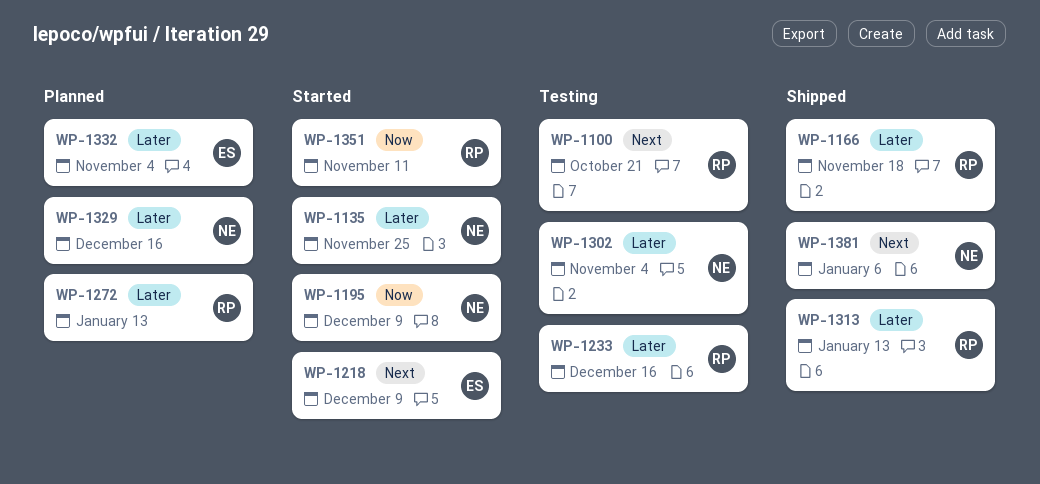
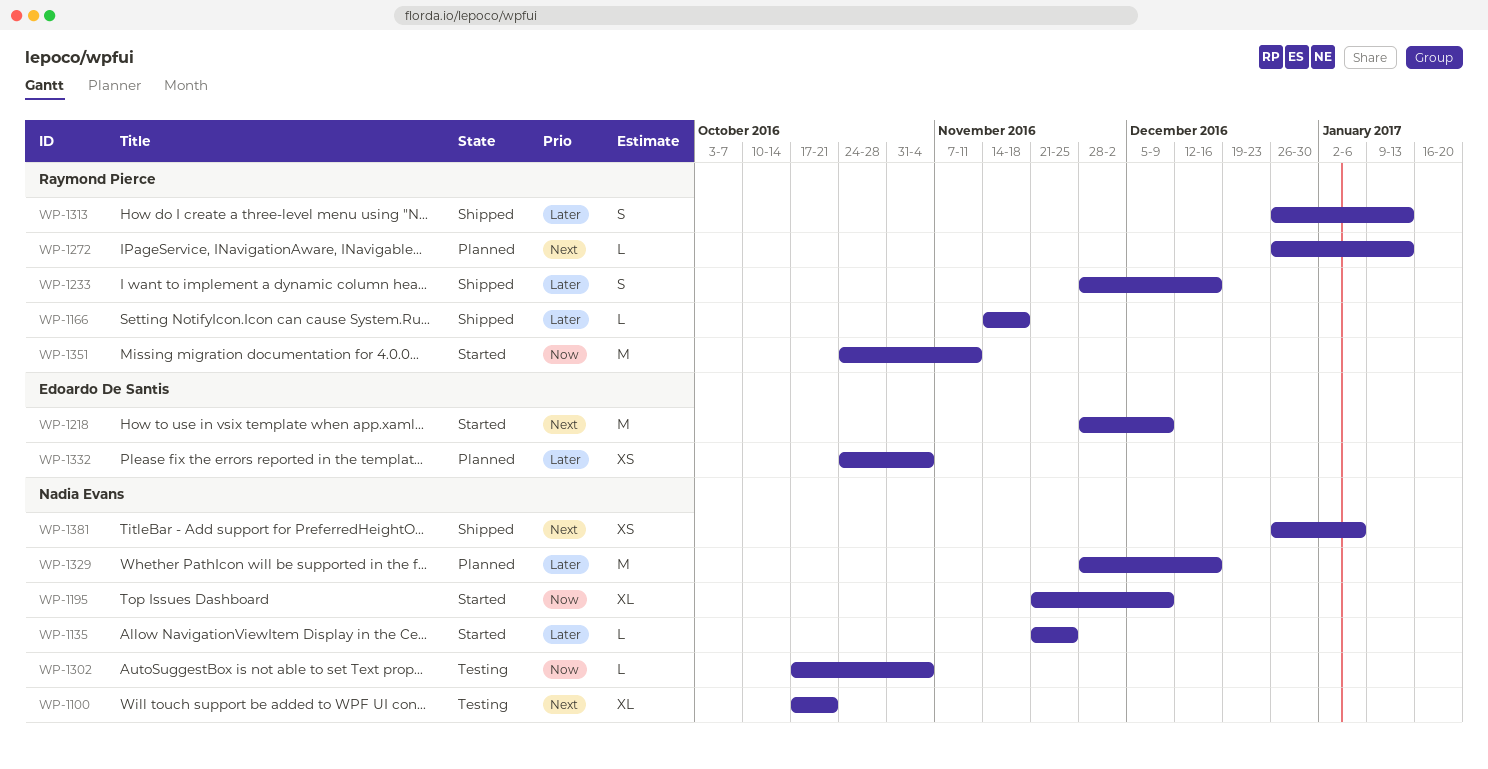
WP-1100, owner: Raymond Pierce -> Nadia Evans
WP-1233, status: Testing -> Shipped
WP-1272, priority: Later -> Next
WP-1302, priority: Later -> Now

